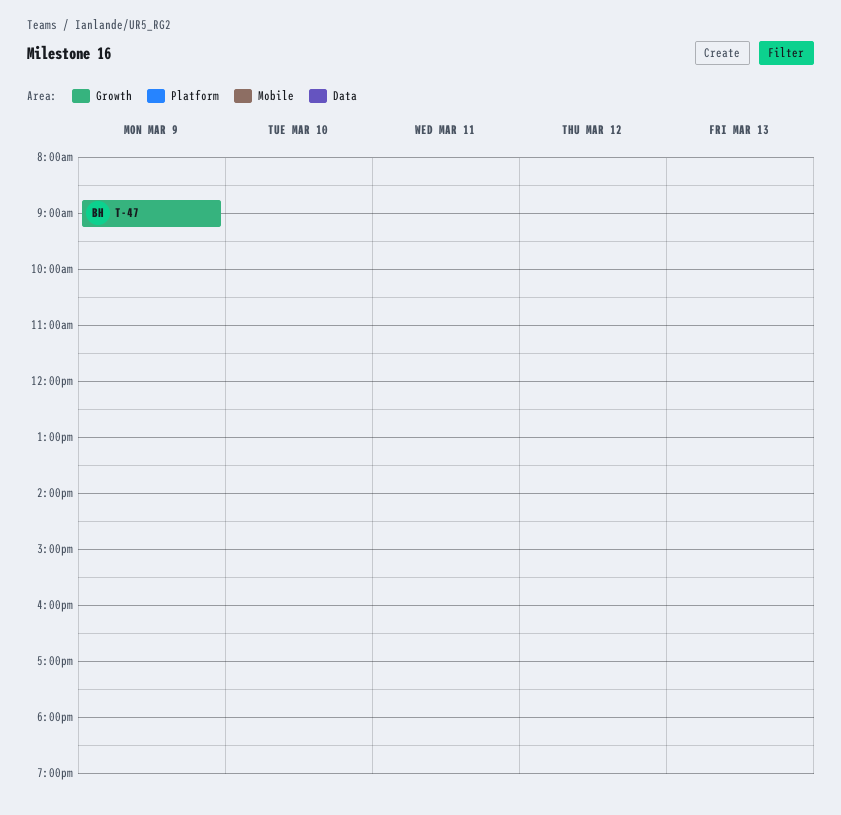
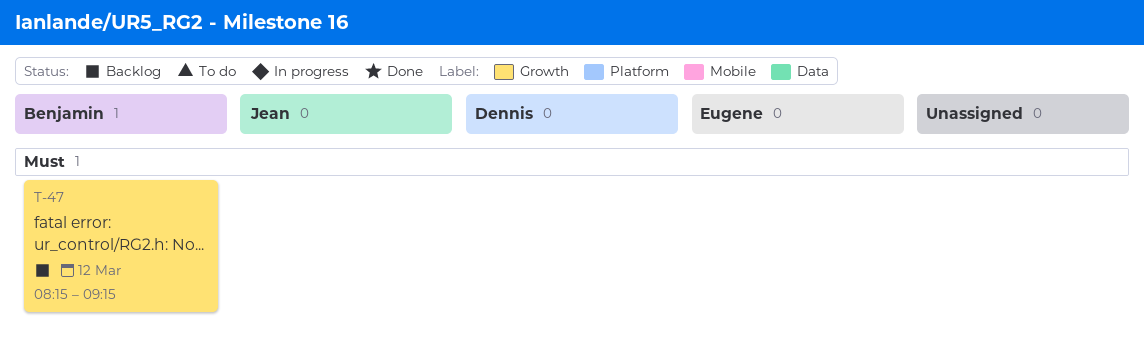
T-47, day: Mar 9 -> Mar 12
T-47, begins: 08:45 -> 08:15

